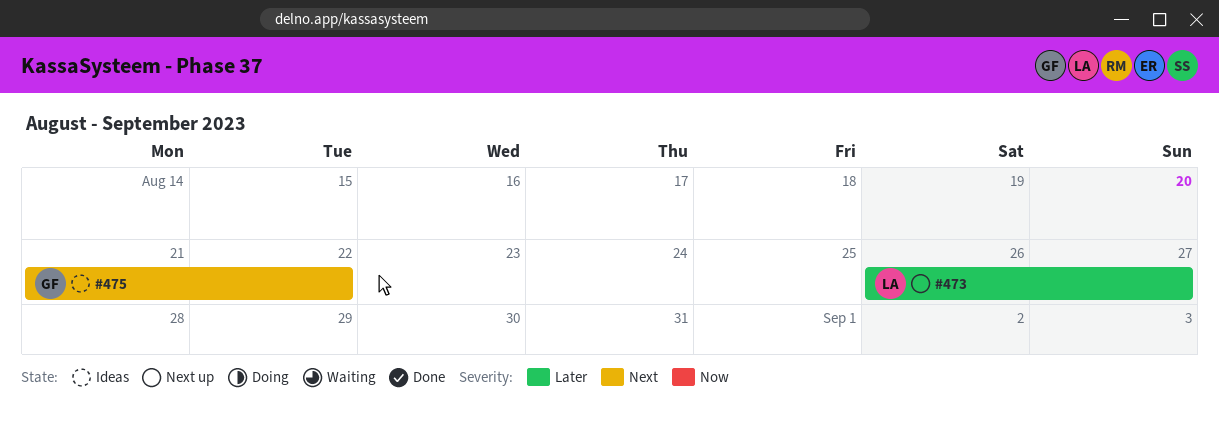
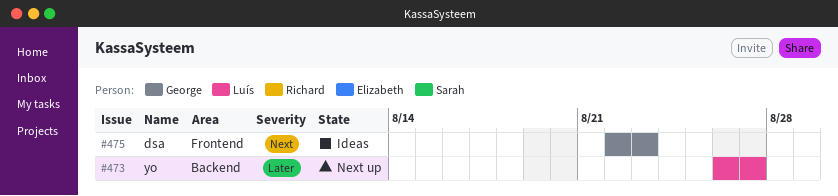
#475, start: Aug 21 -> Aug 22
#475, due: Aug 22 -> Aug 23

